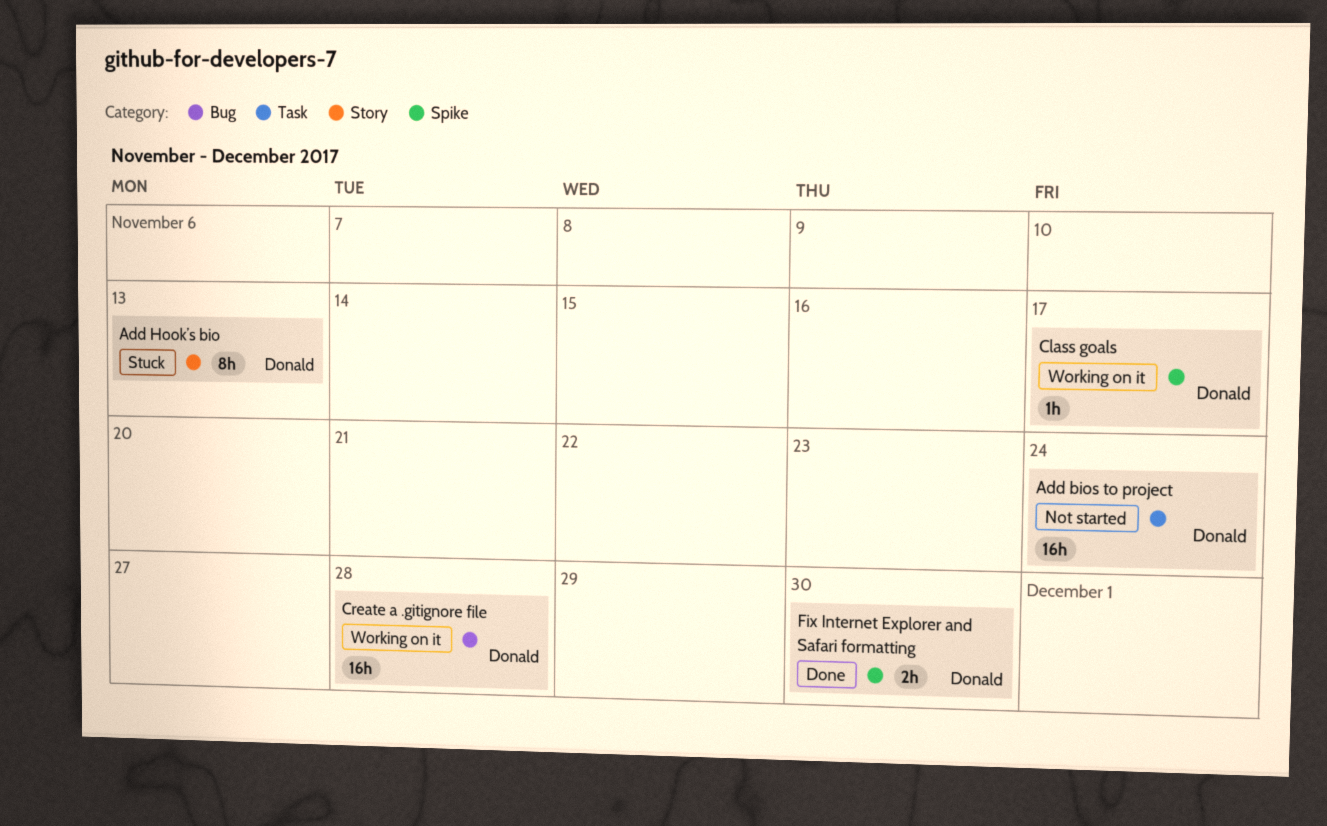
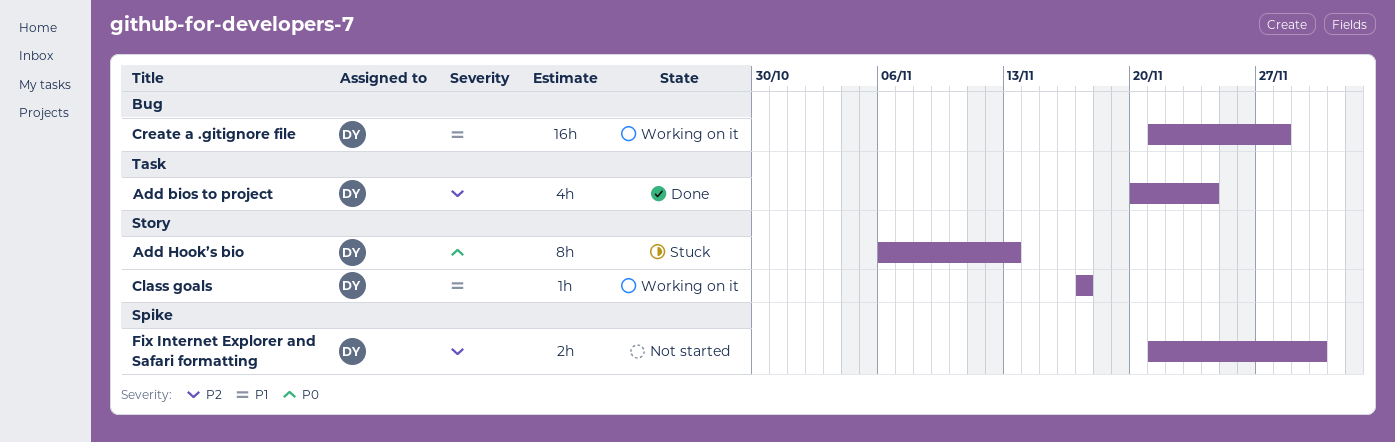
Add bios to project, status: Not started -> Done
Add bios to project, estimate: 16h -> 4h
Class goals, label: Spike -> Story
Fix Internet Explorer and Safari formatting, status: Done -> Not started

